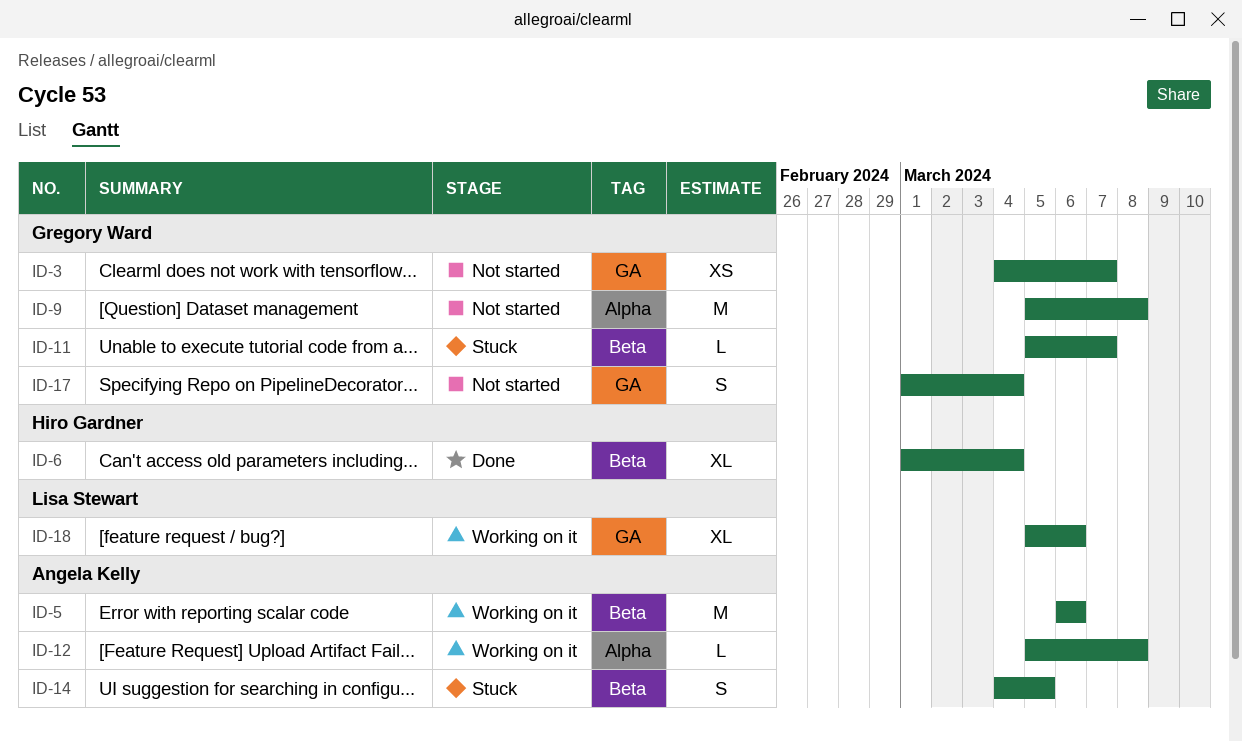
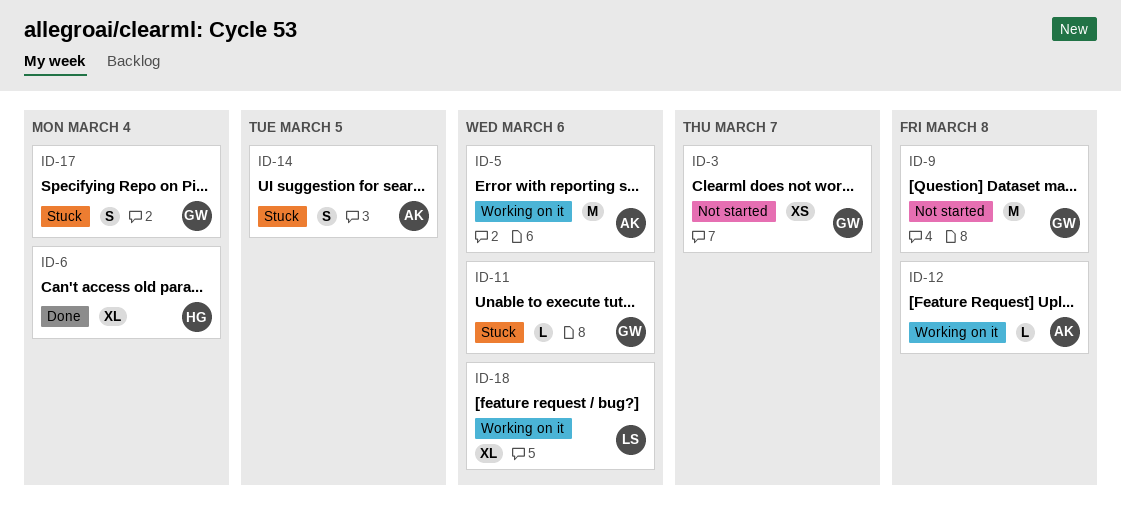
ID-11, due: Mar 7 -> Mar 6
ID-17, status: Not started -> Stuck

